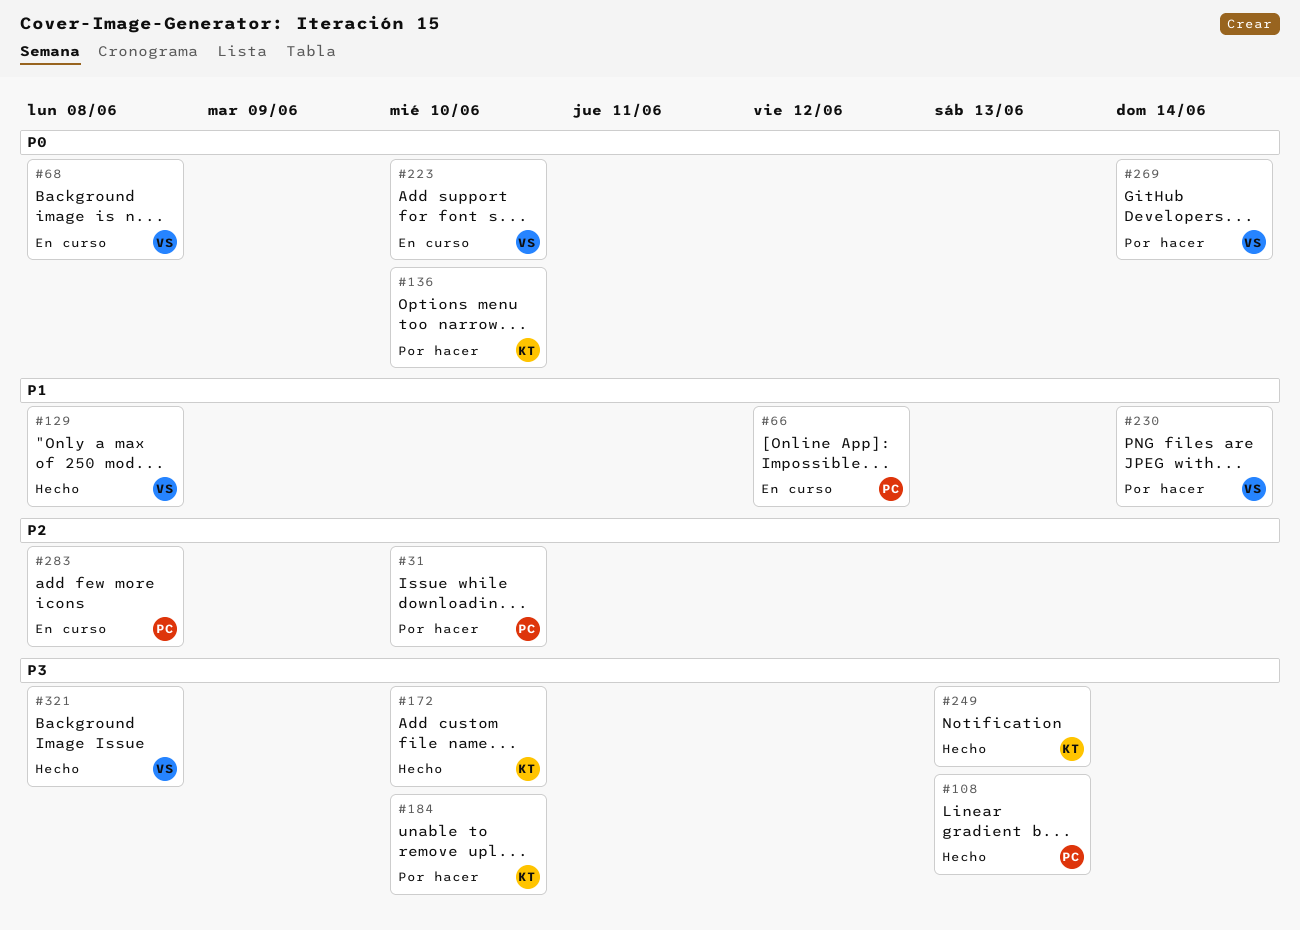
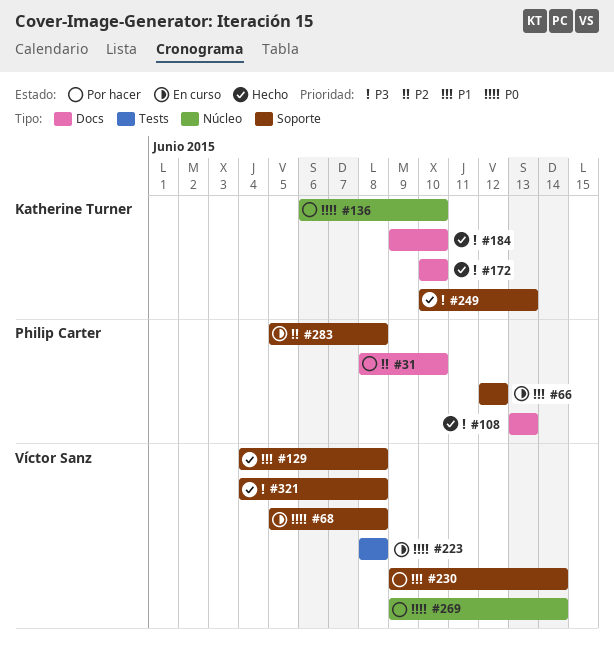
#184, status: Por hacer -> Hecho
#223, due: Jun 10 -> Jun 8

